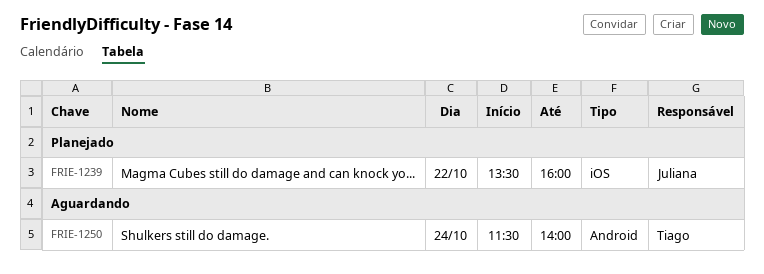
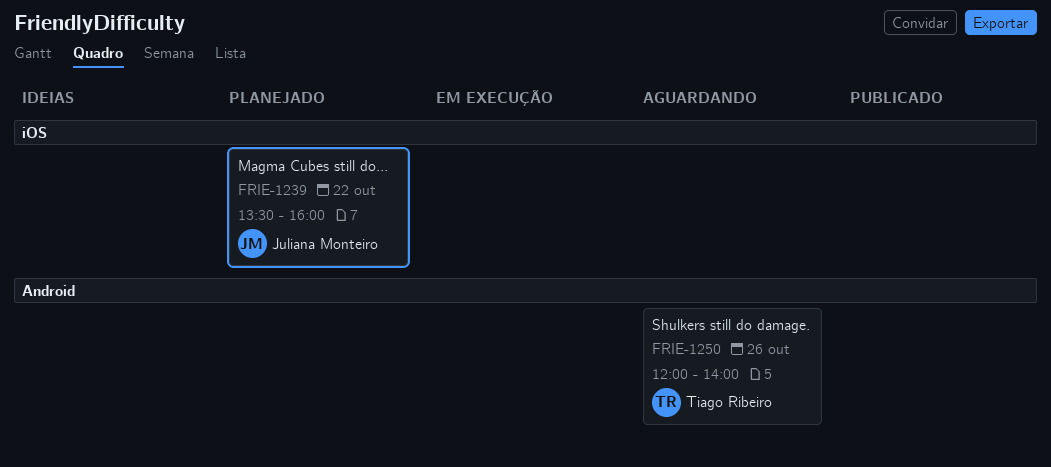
FRIE-1250, day: Oct 24 -> Oct 26
FRIE-1250, begins: 11:30 -> 12:00

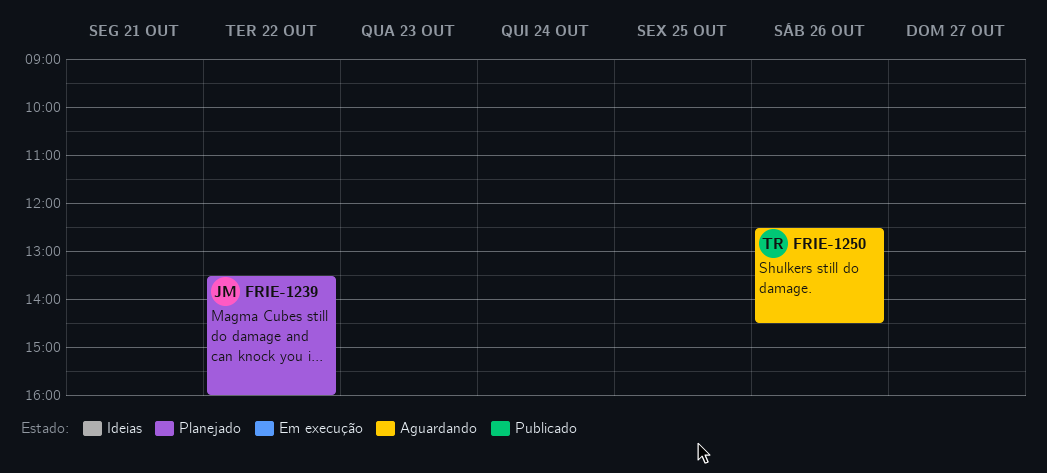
FRIE-1250, begins: 12:00 -> 12:30
FRIE-1250, ends: 14:00 -> 14:30

